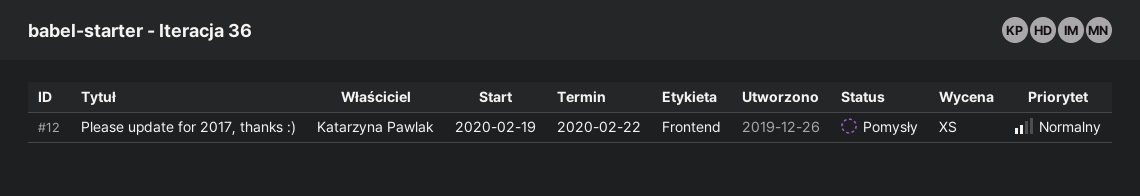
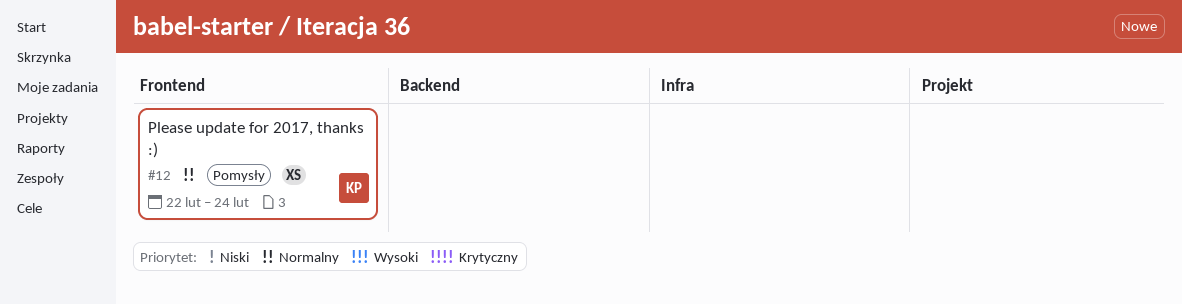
#12, start: Feb 19 -> Feb 22
#12, due: Feb 22 -> Feb 24

